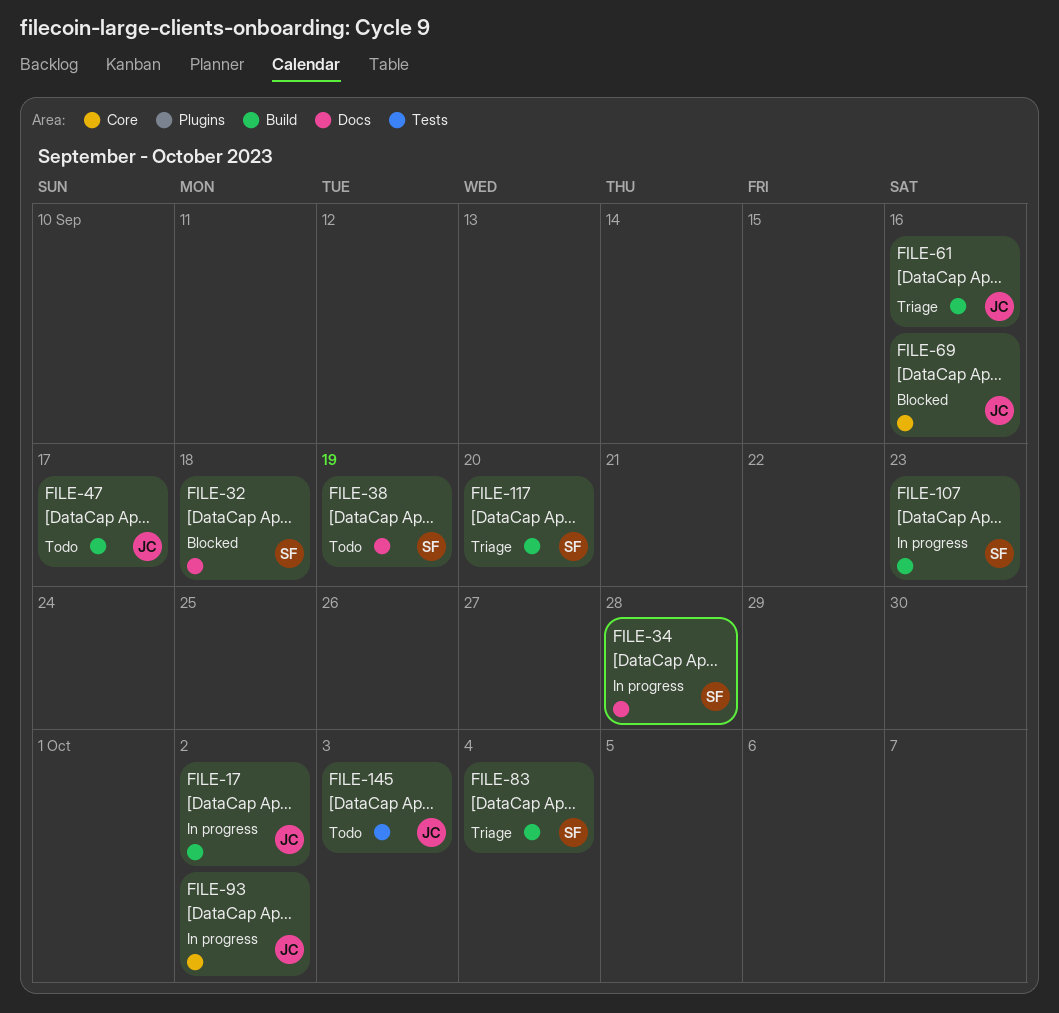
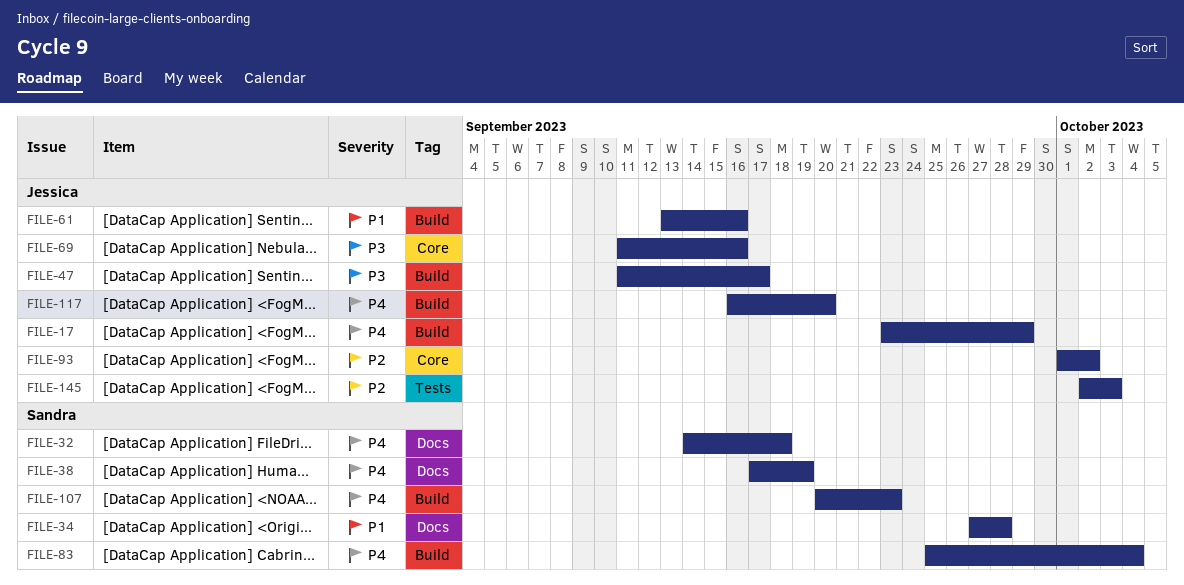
FILE-17, due: Oct 2 -> Sep 29
FILE-117, owner: Sandra -> Jessica

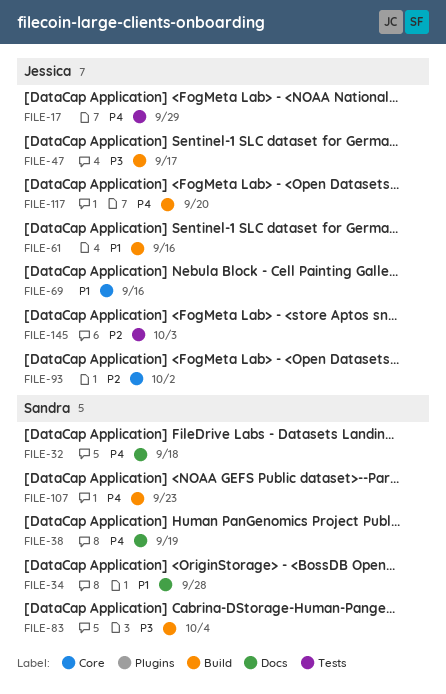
FILE-17, label: Build -> Tests
FILE-69, priority: P3 -> P1
FILE-83, priority: P4 -> P3

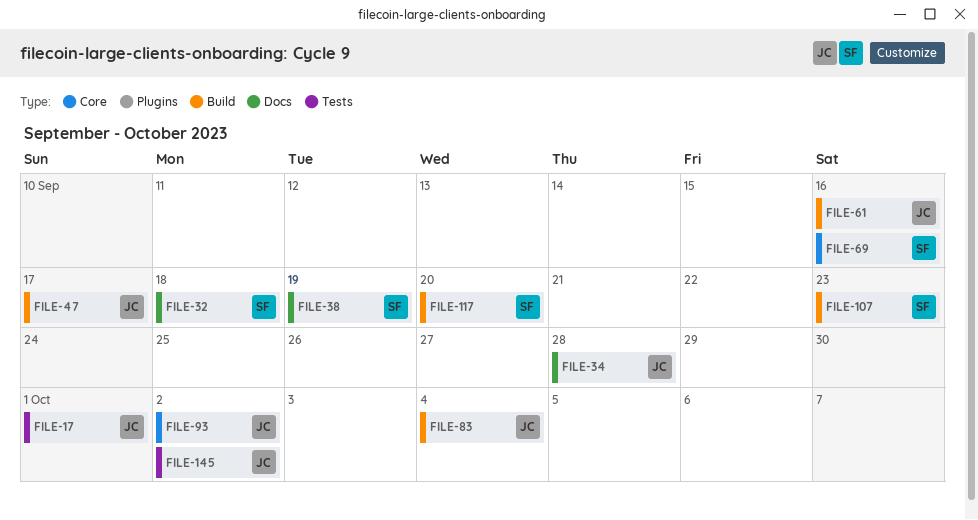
FILE-17, due: Sep 29 -> Oct 1
FILE-34, owner: Sandra -> Jessica
FILE-69, owner: Jessica -> Sandra
FILE-83, owner: Sandra -> Jessica
FILE-117, owner: Jessica -> Sandra
FILE-145, due: Oct 3 -> Oct 2

